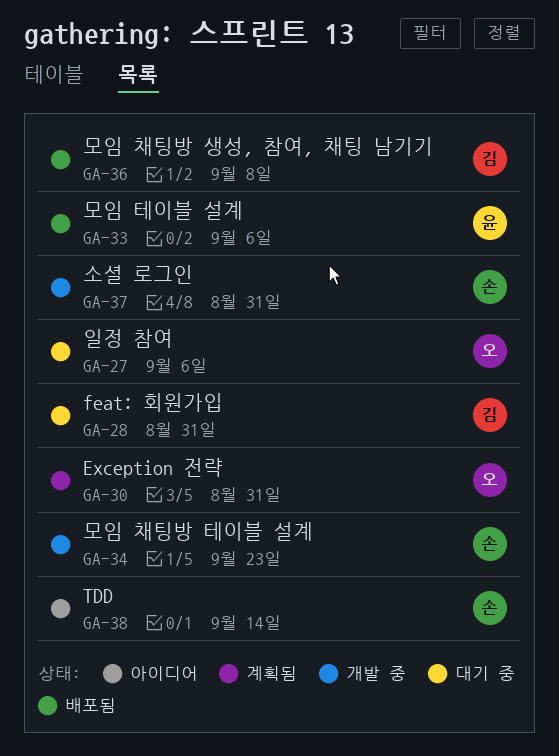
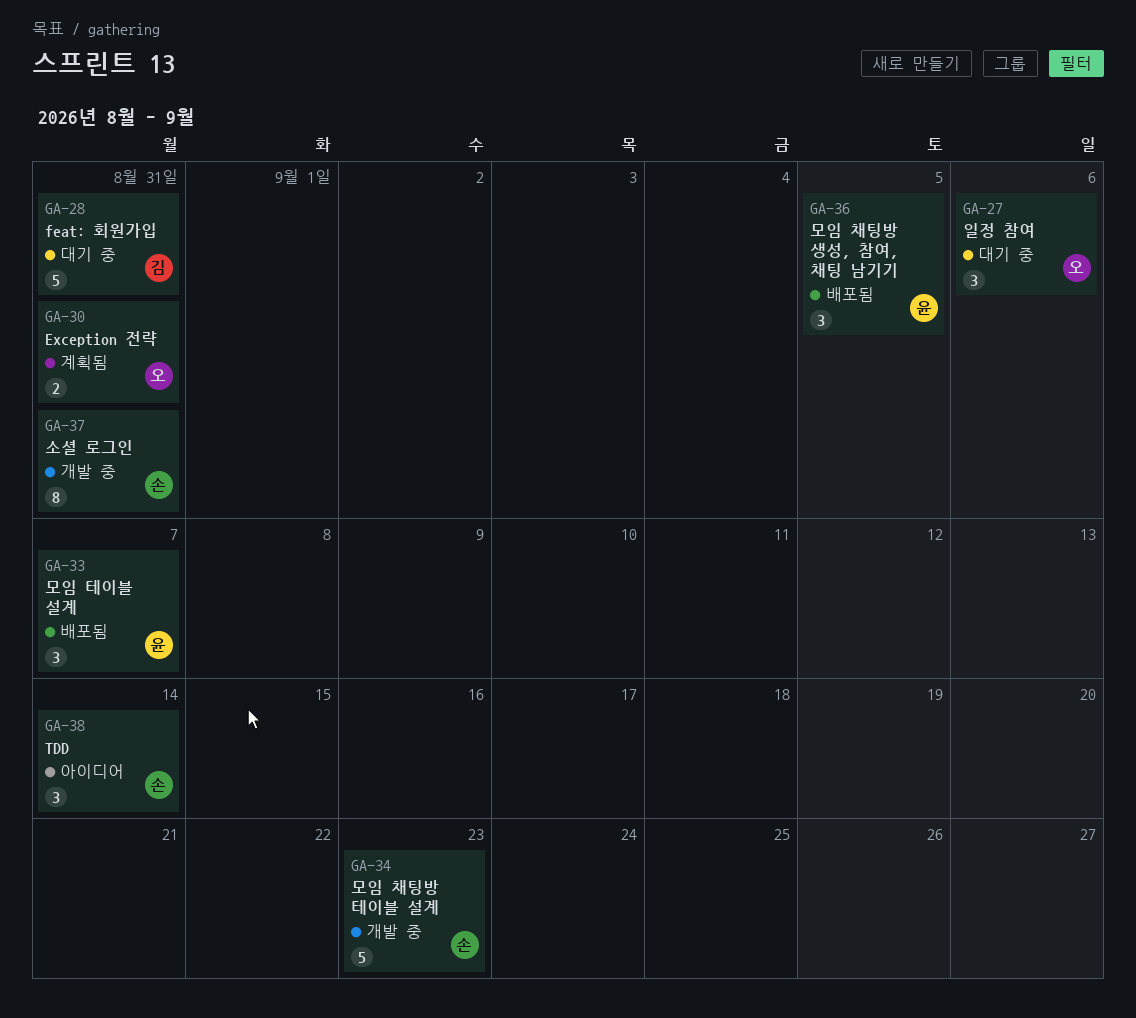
GA-33, due: Sep 6 -> Sep 7
GA-36, owner: 김 -> 윤
GA-36, due: Sep 8 -> Sep 5

